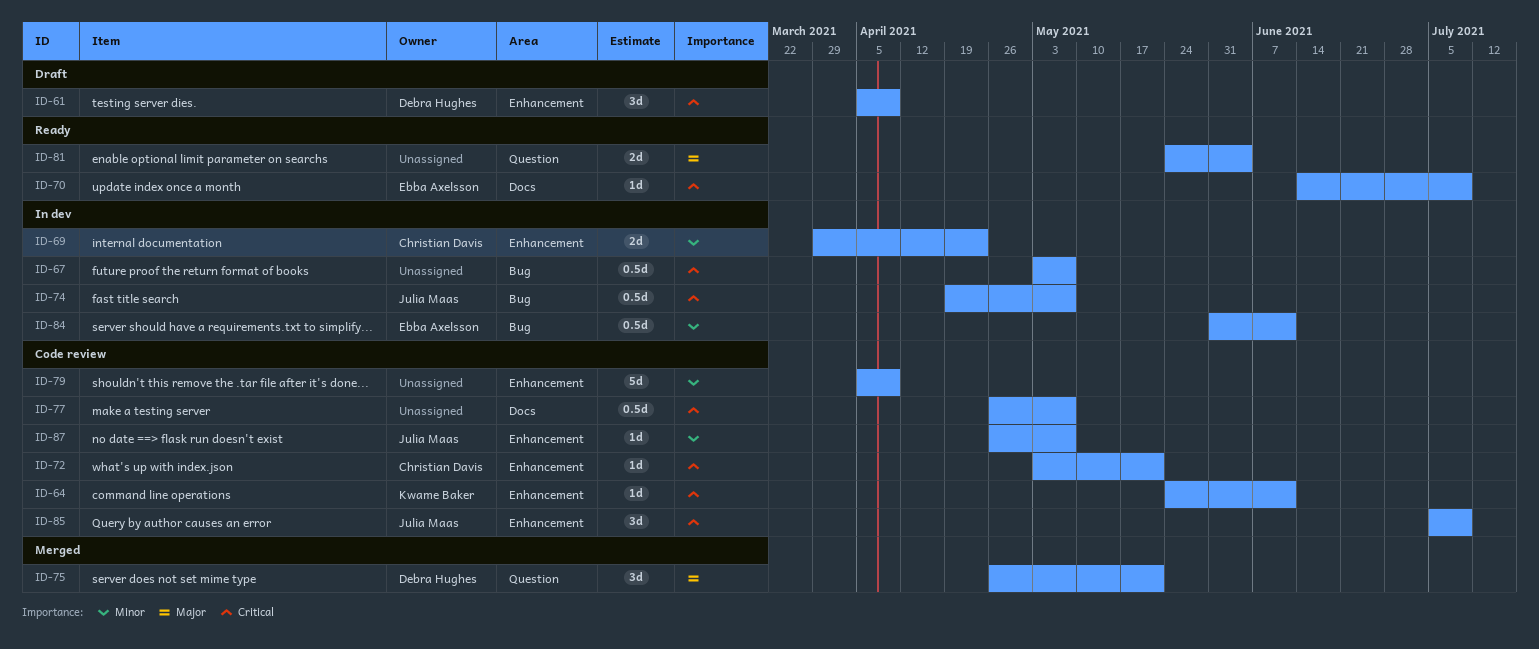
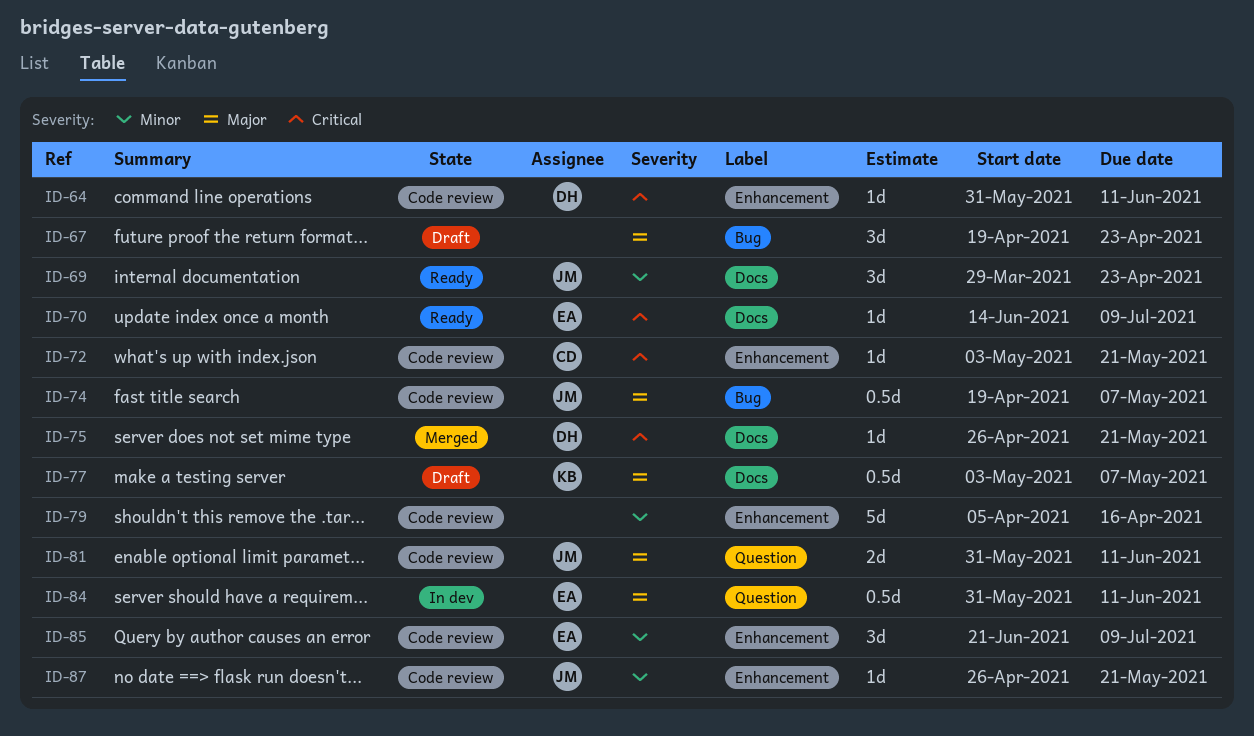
ID-61: present -> none
ID-64, owner: Kwame Baker -> Debra Hughes
ID-64, start: May 24 -> May 31
ID-67, status: In dev -> Draft
ID-67, priority: Critical -> Major
ID-67, estimate: 0.5d -> 3d
ID-67, start: May 3 -> Apr 19
ID-67, due: May 7 -> Apr 23
ID-69, status: In dev -> Ready
ID-69, owner: Christian Davis -> Julia Maas
ID-69, label: Enhancement -> Docs
ID-69, estimate: 2d -> 3d
ID-74, status: In dev -> Code review
ID-74, priority: Critical -> Major
ID-75, priority: Major -> Critical
ID-75, label: Question -> Docs
ID-75, estimate: 3d -> 1d
ID-77, status: Code review -> Draft
ID-77, owner: none -> Kwame Baker
ID-77, priority: Critical -> Major
ID-77, start: Apr 26 -> May 3
ID-79, due: Apr 9 -> Apr 16
ID-81, status: Ready -> Code review
ID-81, owner: none -> Julia Maas
ID-81, start: May 24 -> May 31
ID-81, due: Jun 4 -> Jun 11
ID-84, priority: Minor -> Major
ID-84, label: Bug -> Question
ID-85, owner: Julia Maas -> Ebba Axelsson
ID-85, priority: Critical -> Minor
ID-85, start: Jul 5 -> Jun 21
ID-87, due: May 7 -> May 21

